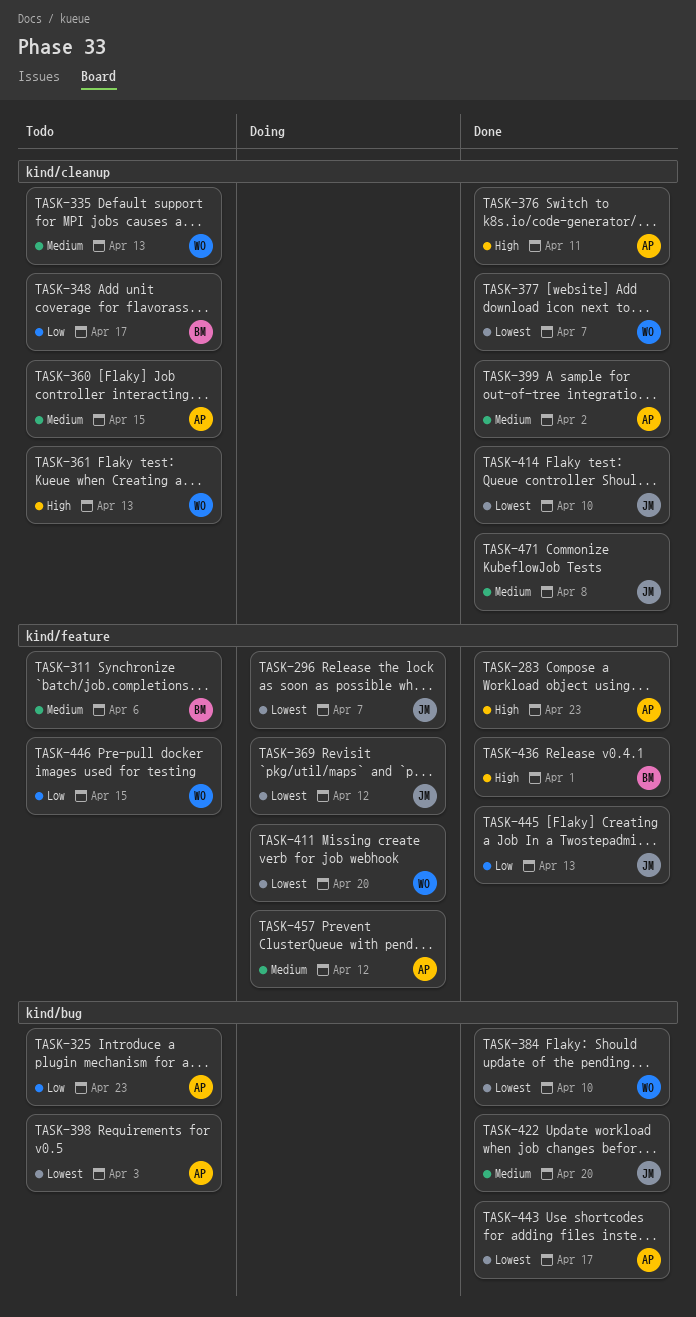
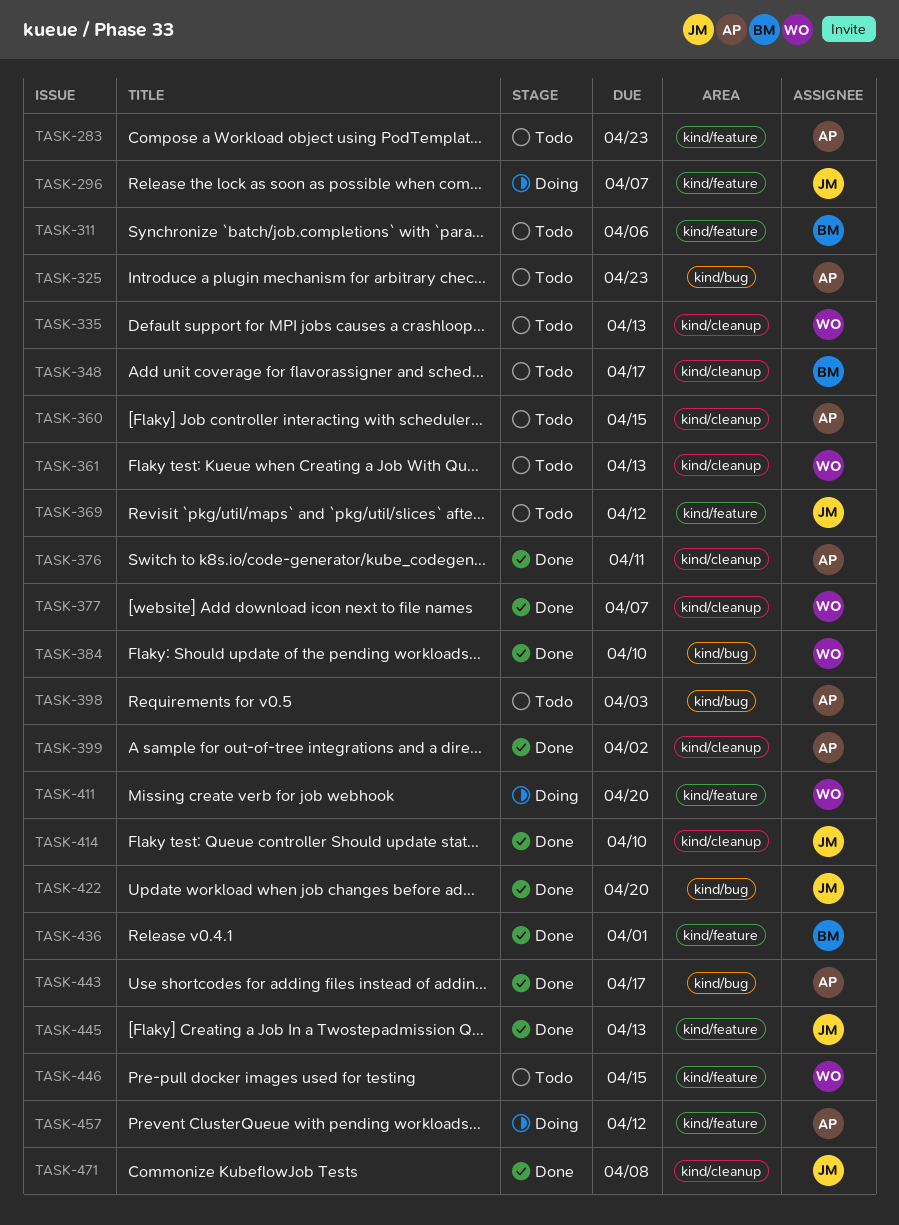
TASK-283, status: Done -> Todo
TASK-369, status: Doing -> Todo

